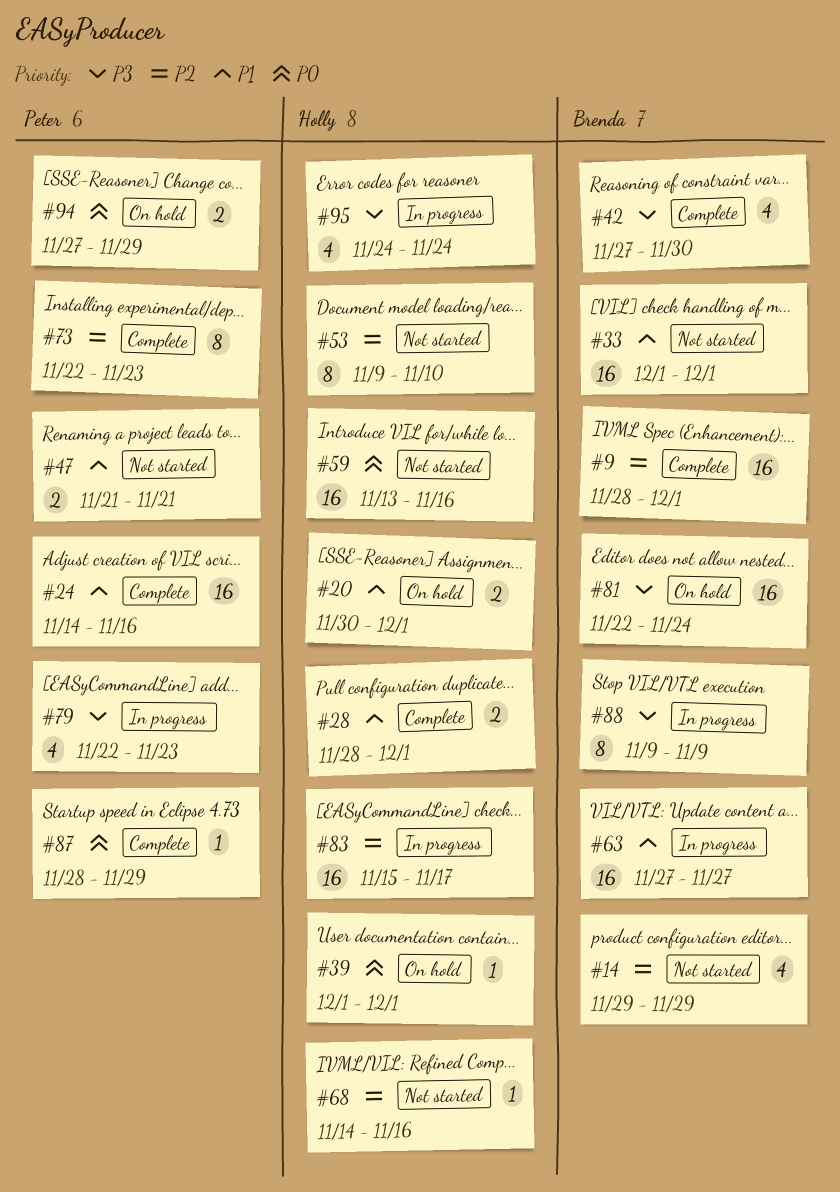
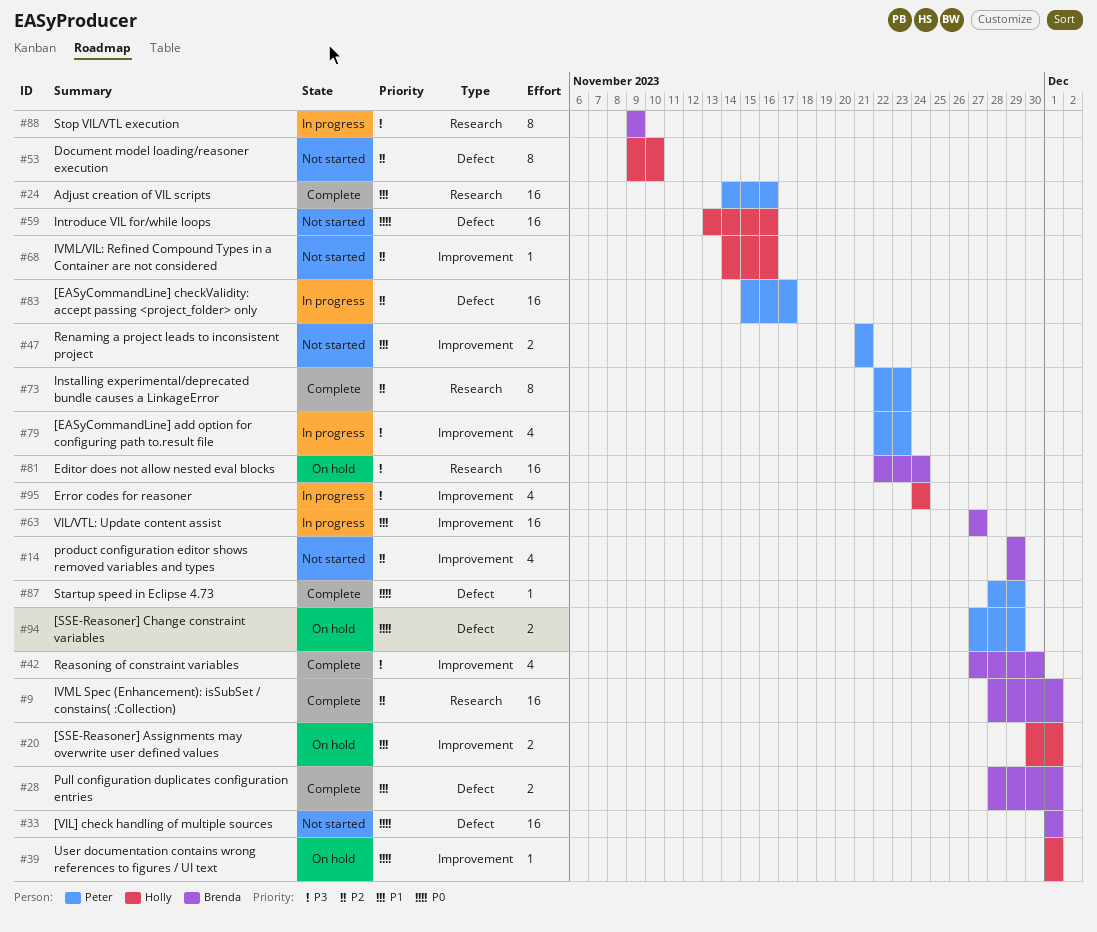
#28, owner: Holly -> Brenda
#33, priority: P1 -> P0
#83, owner: Holly -> Peter

